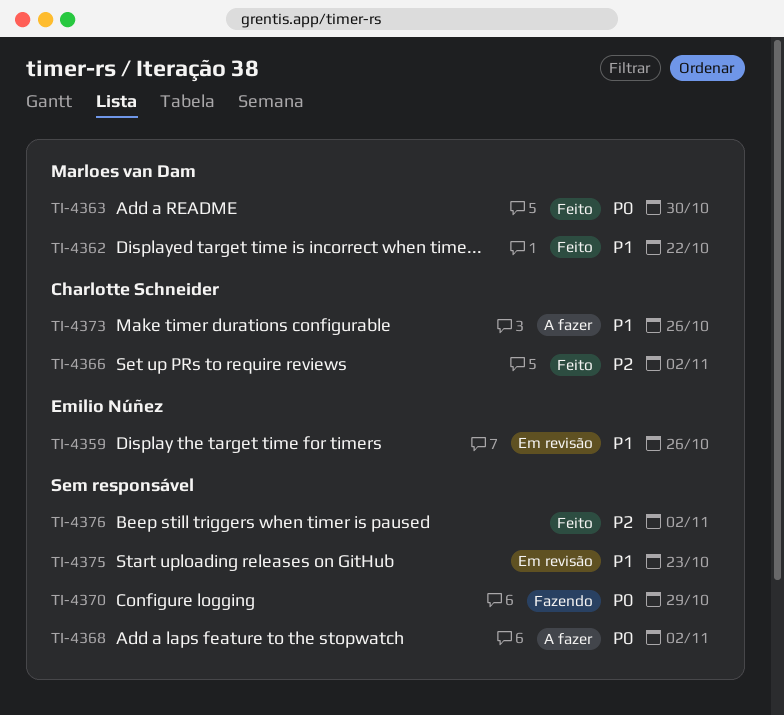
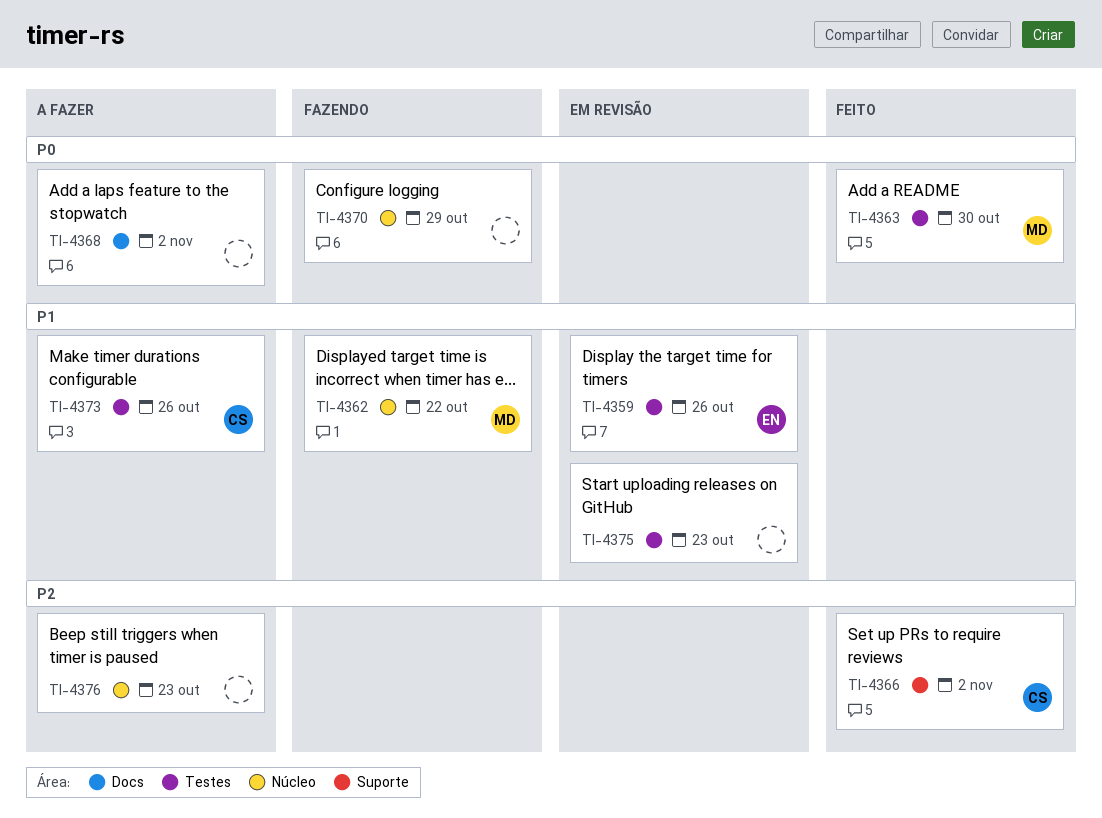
TI-4362, status: Feito -> Fazendo
TI-4376, status: Feito -> A fazer
TI-4376, due: Nov 2 -> Oct 23

